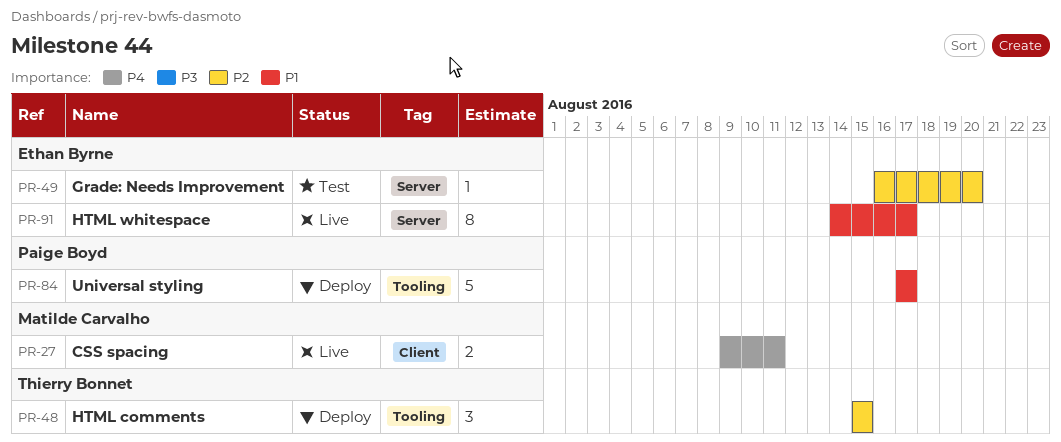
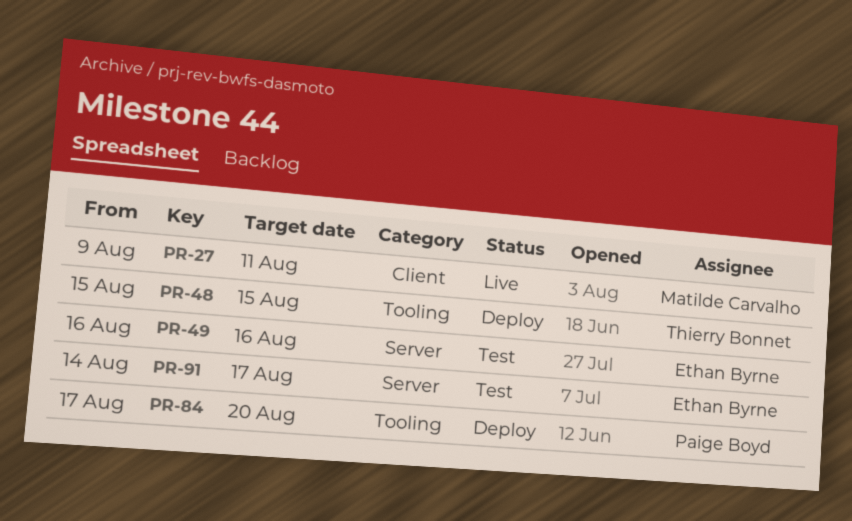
PR-49, due: Aug 20 -> Aug 16
PR-84, due: Aug 17 -> Aug 20
PR-91, status: Live -> Test

